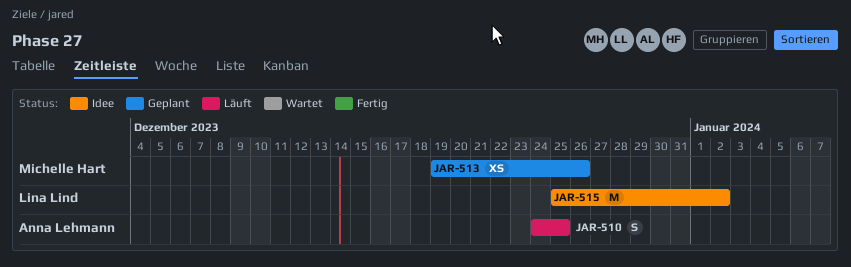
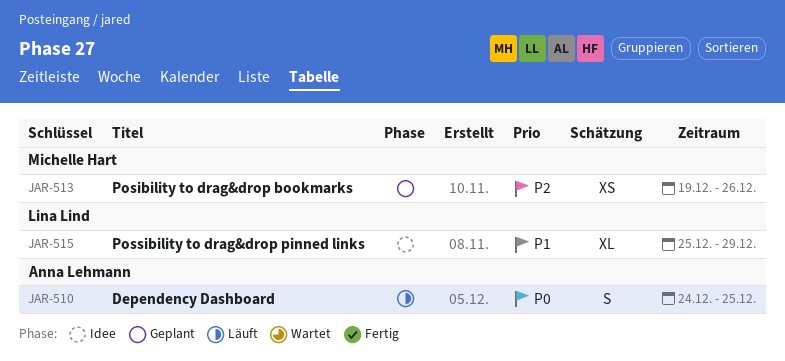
JAR-515, estimate: M -> XL
JAR-515, due: Jan 2 -> Dec 29

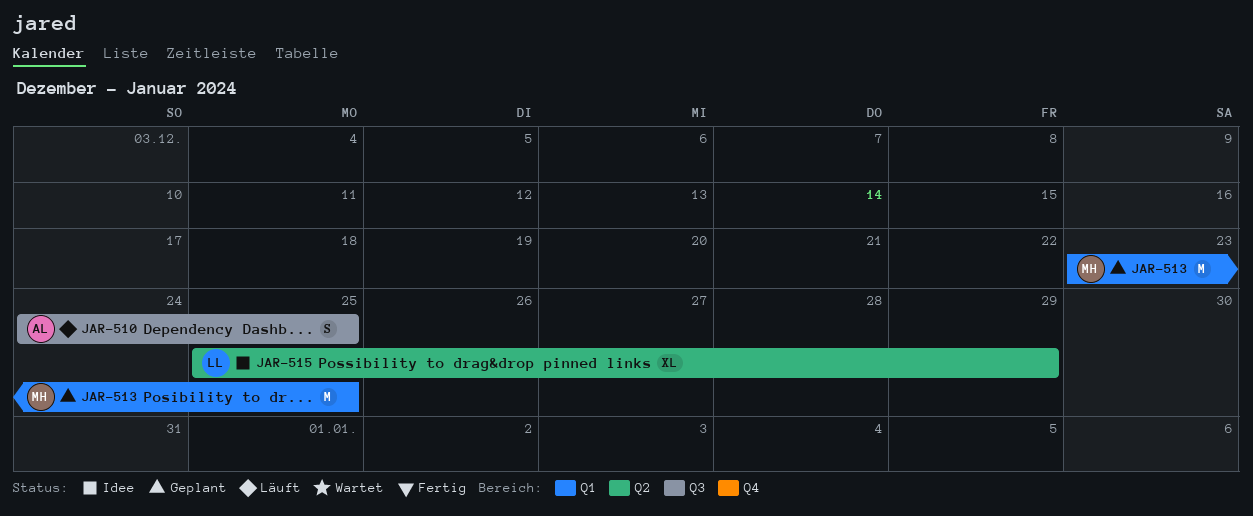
JAR-513, estimate: XS -> M
JAR-513, start: Dec 19 -> Dec 23
JAR-513, due: Dec 26 -> Dec 25

